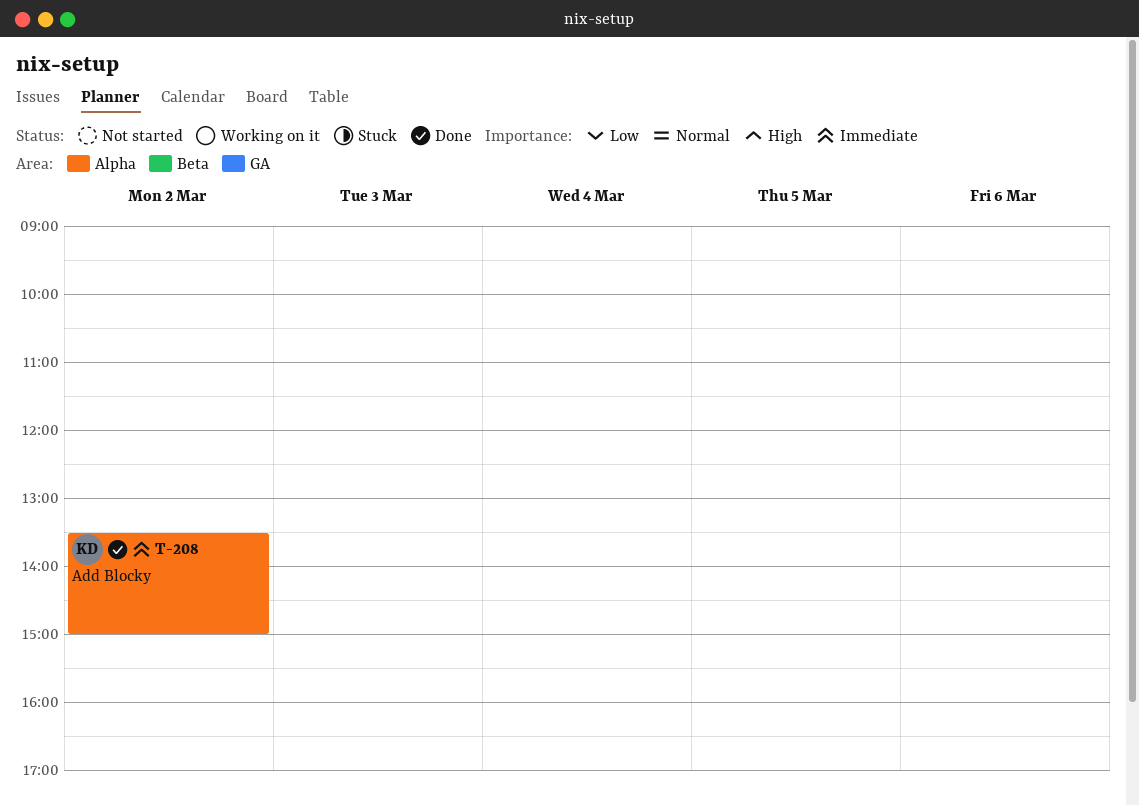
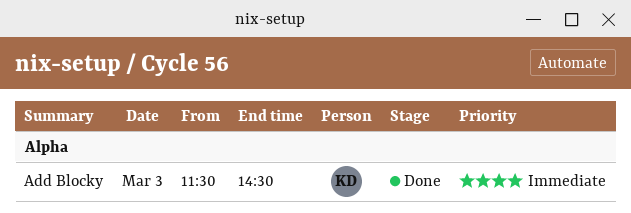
Add Blocky, day: Mar 2 -> Mar 3
Add Blocky, begins: 13:30 -> 11:30
Add Blocky, ends: 15:00 -> 14:30

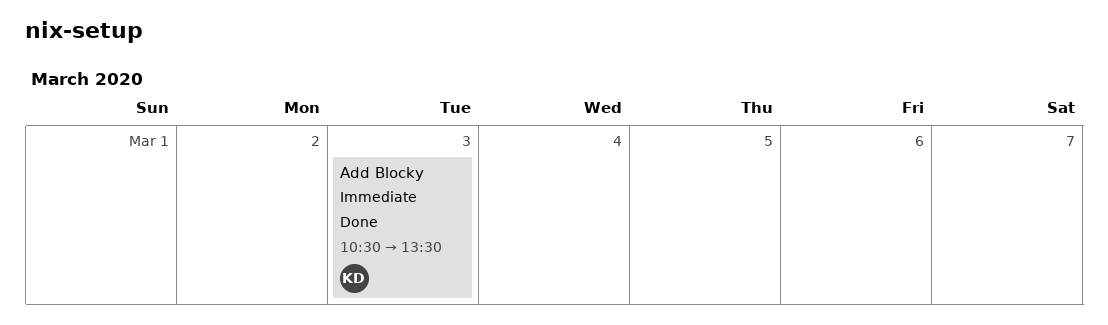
Add Blocky, begins: 11:30 -> 10:30
Add Blocky, ends: 14:30 -> 13:30

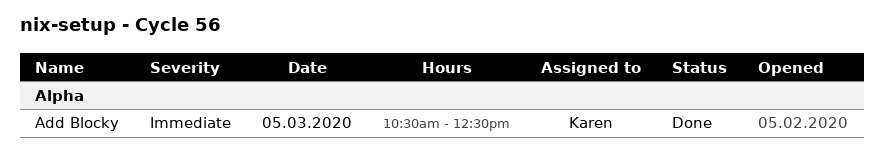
Add Blocky, day: Mar 3 -> Mar 5
Add Blocky, ends: 13:30 -> 12:30

